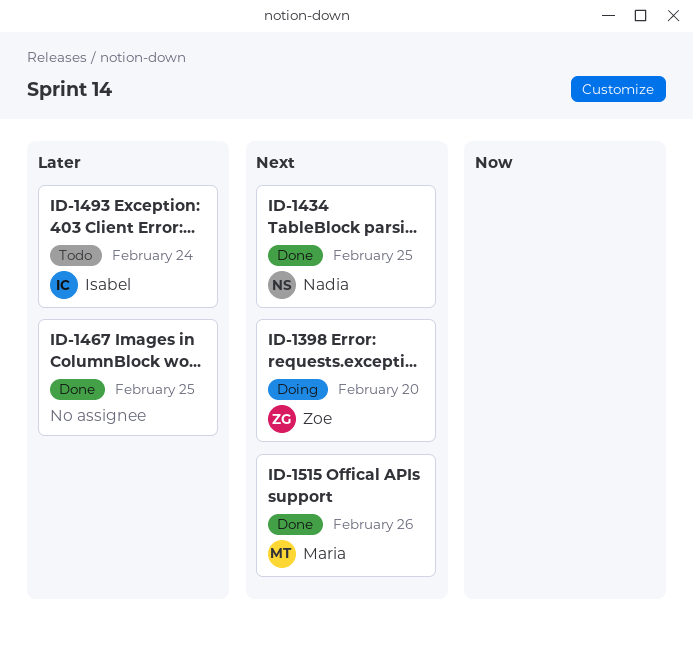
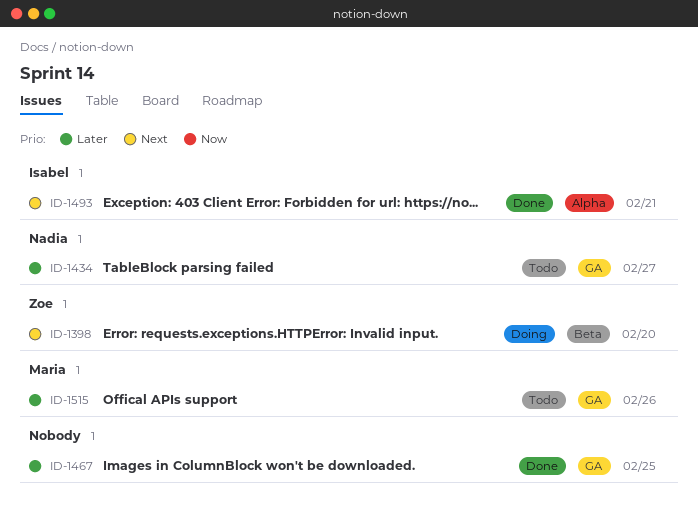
ID-1434, status: Done -> Todo
ID-1434, priority: Next -> Later
ID-1434, due: Feb 25 -> Feb 27
ID-1493, status: Todo -> Done
ID-1493, priority: Later -> Next
ID-1493, due: Feb 24 -> Feb 21
ID-1515, status: Done -> Todo
ID-1515, priority: Next -> Later

